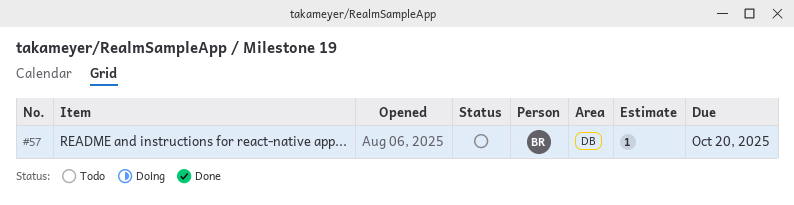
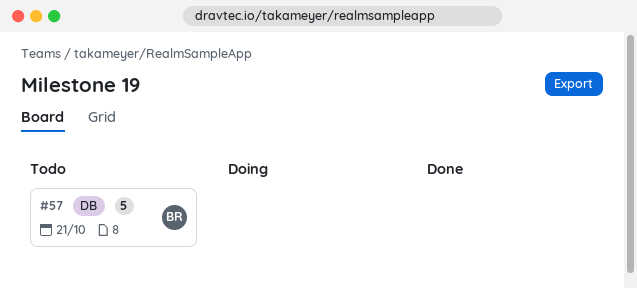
#57, estimate: 1 -> 5
#57, due: Oct 20 -> Oct 21

